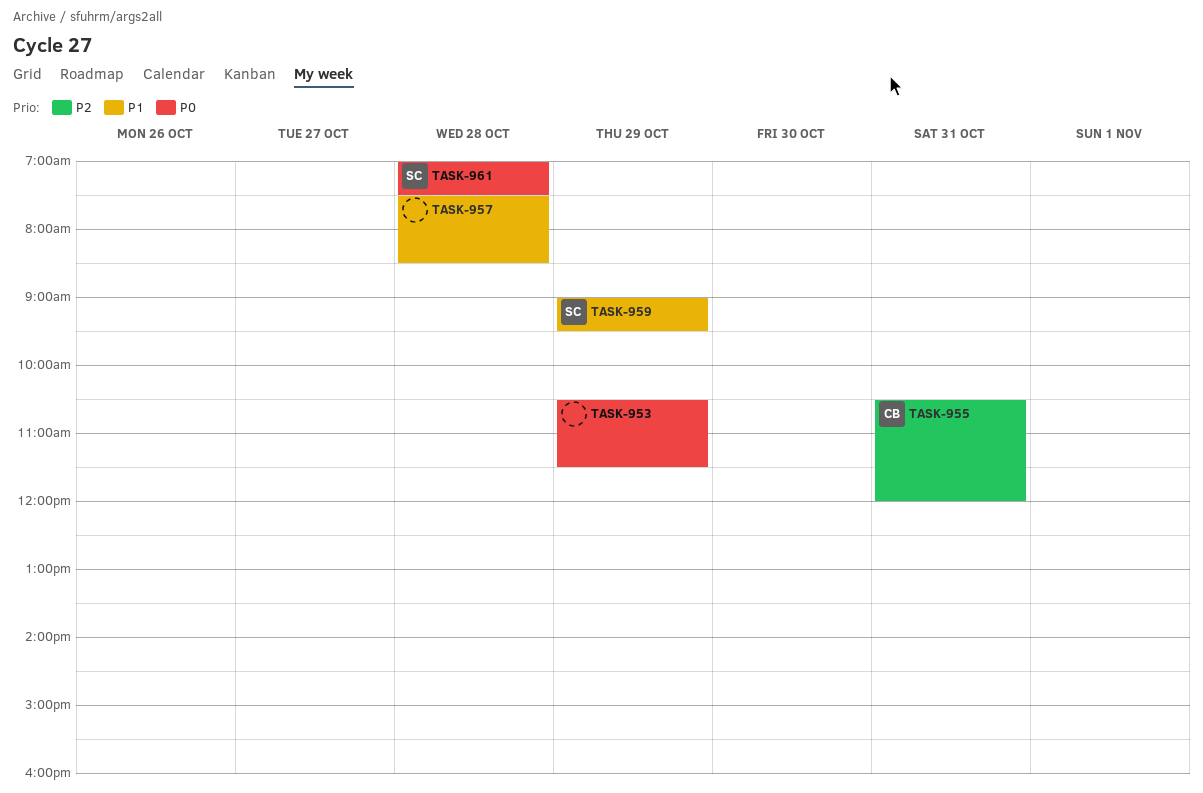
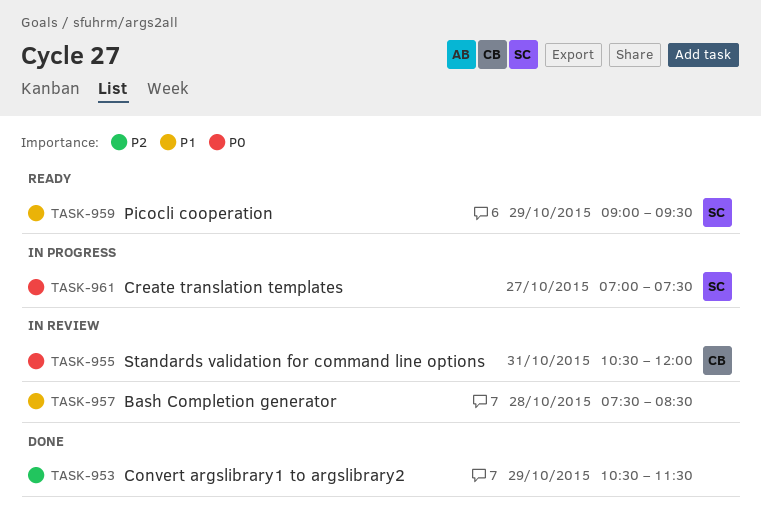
TASK-953, priority: P0 -> P2
TASK-955, priority: P2 -> P0
TASK-961, day: Oct 28 -> Oct 27

